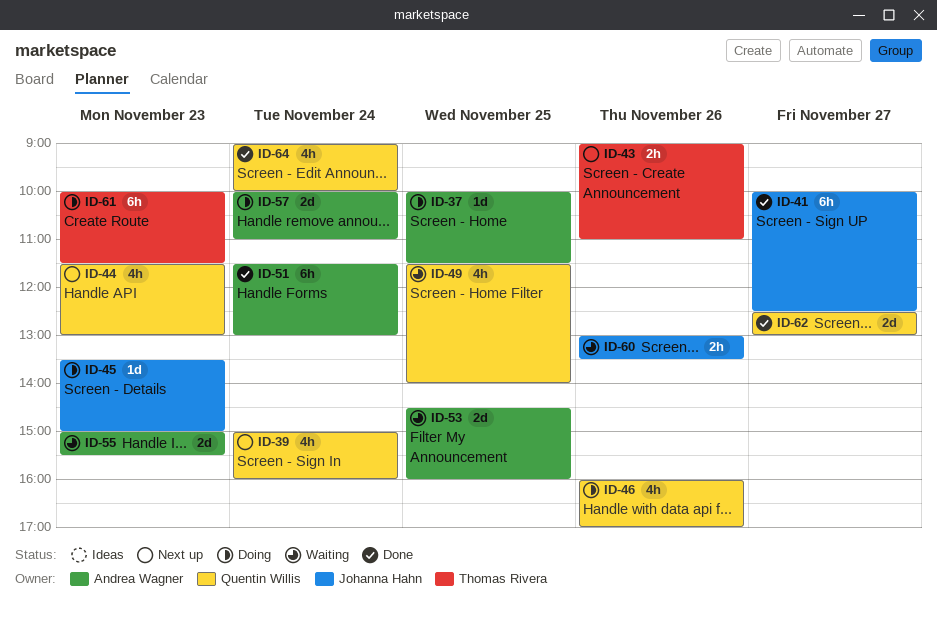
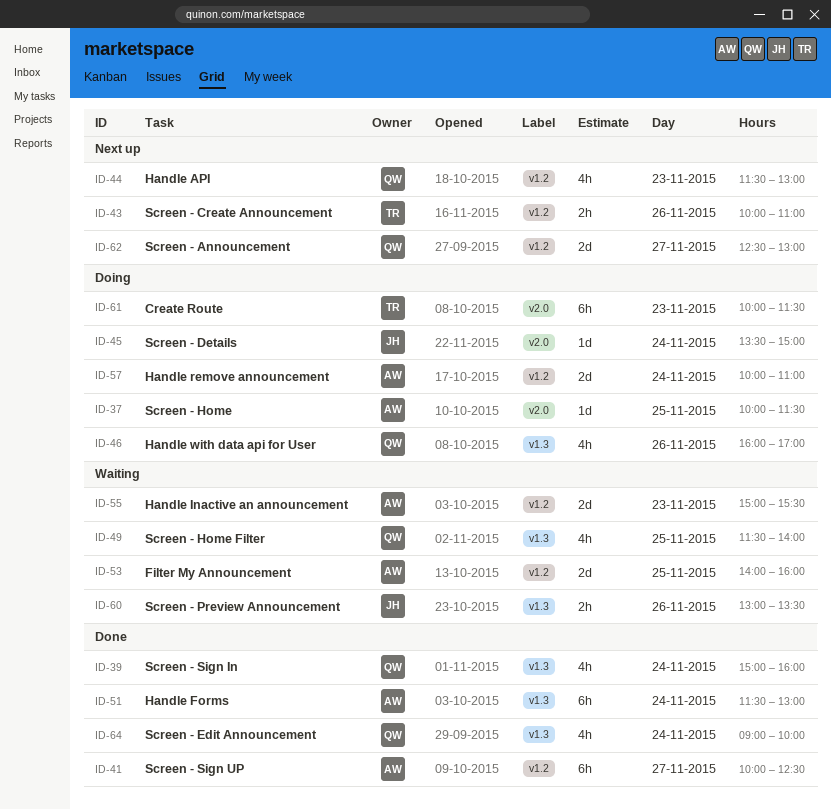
ID-39, status: Next up -> Done
ID-41, owner: Johanna Hahn -> Andrea Wagner
ID-43, begins: 09:00 -> 10:00
ID-45, day: Nov 23 -> Nov 24
ID-53, begins: 14:30 -> 14:00
ID-62, status: Done -> Next up

